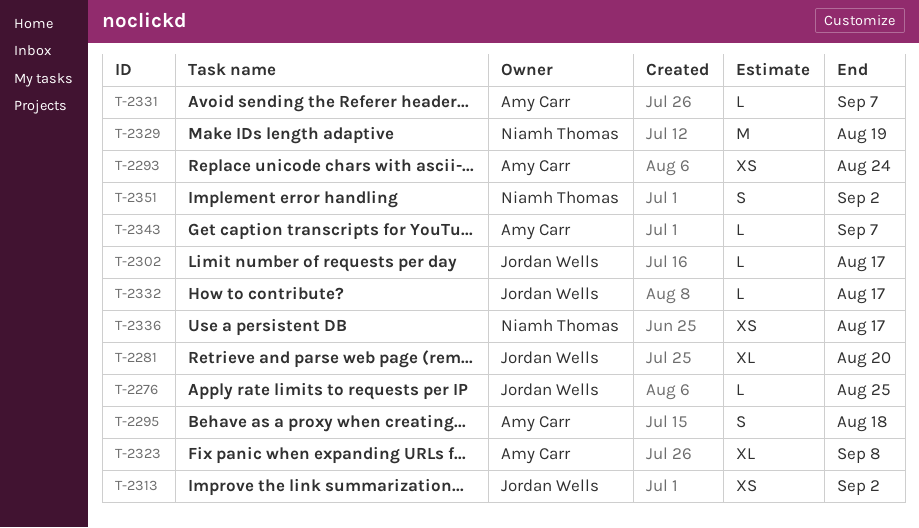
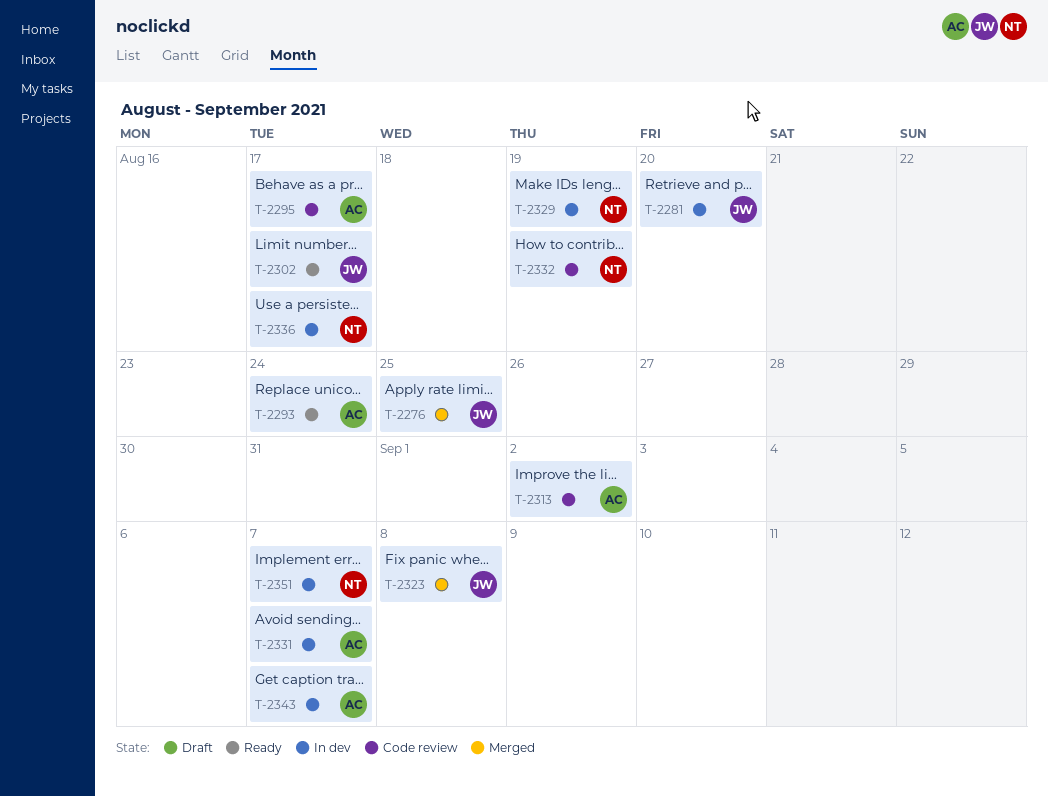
T-2295, due: Aug 18 -> Aug 17
T-2313, owner: Jordan Wells -> Amy Carr
T-2323, owner: Amy Carr -> Jordan Wells
T-2332, owner: Jordan Wells -> Niamh Thomas
T-2332, due: Aug 17 -> Aug 19
T-2351, due: Sep 2 -> Sep 7

